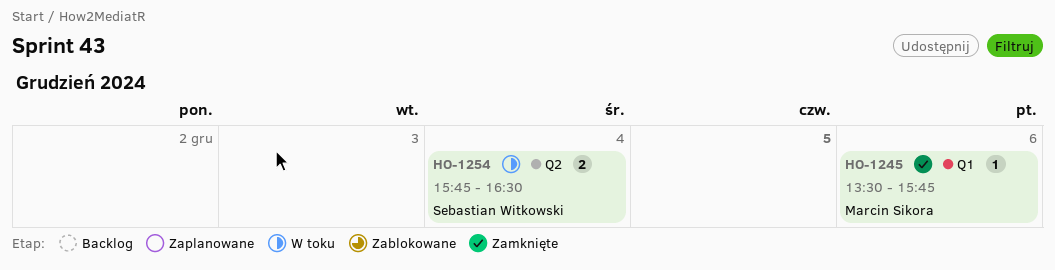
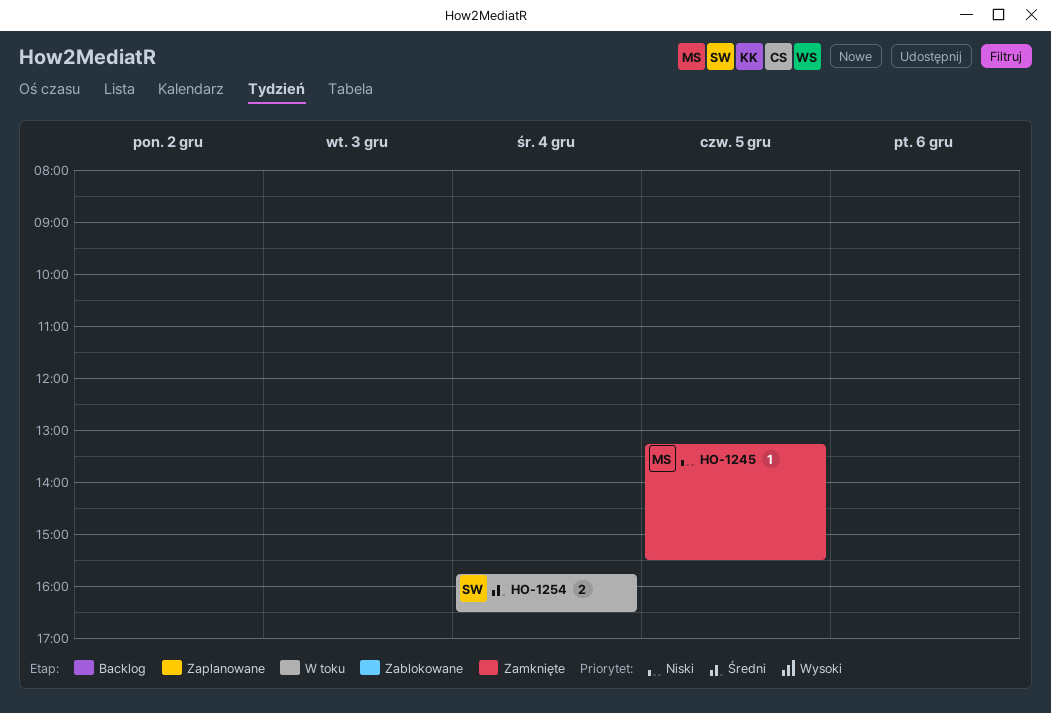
HO-1245, day: Dec 6 -> Dec 5
HO-1245, begins: 13:30 -> 13:15
HO-1245, ends: 15:45 -> 15:30

